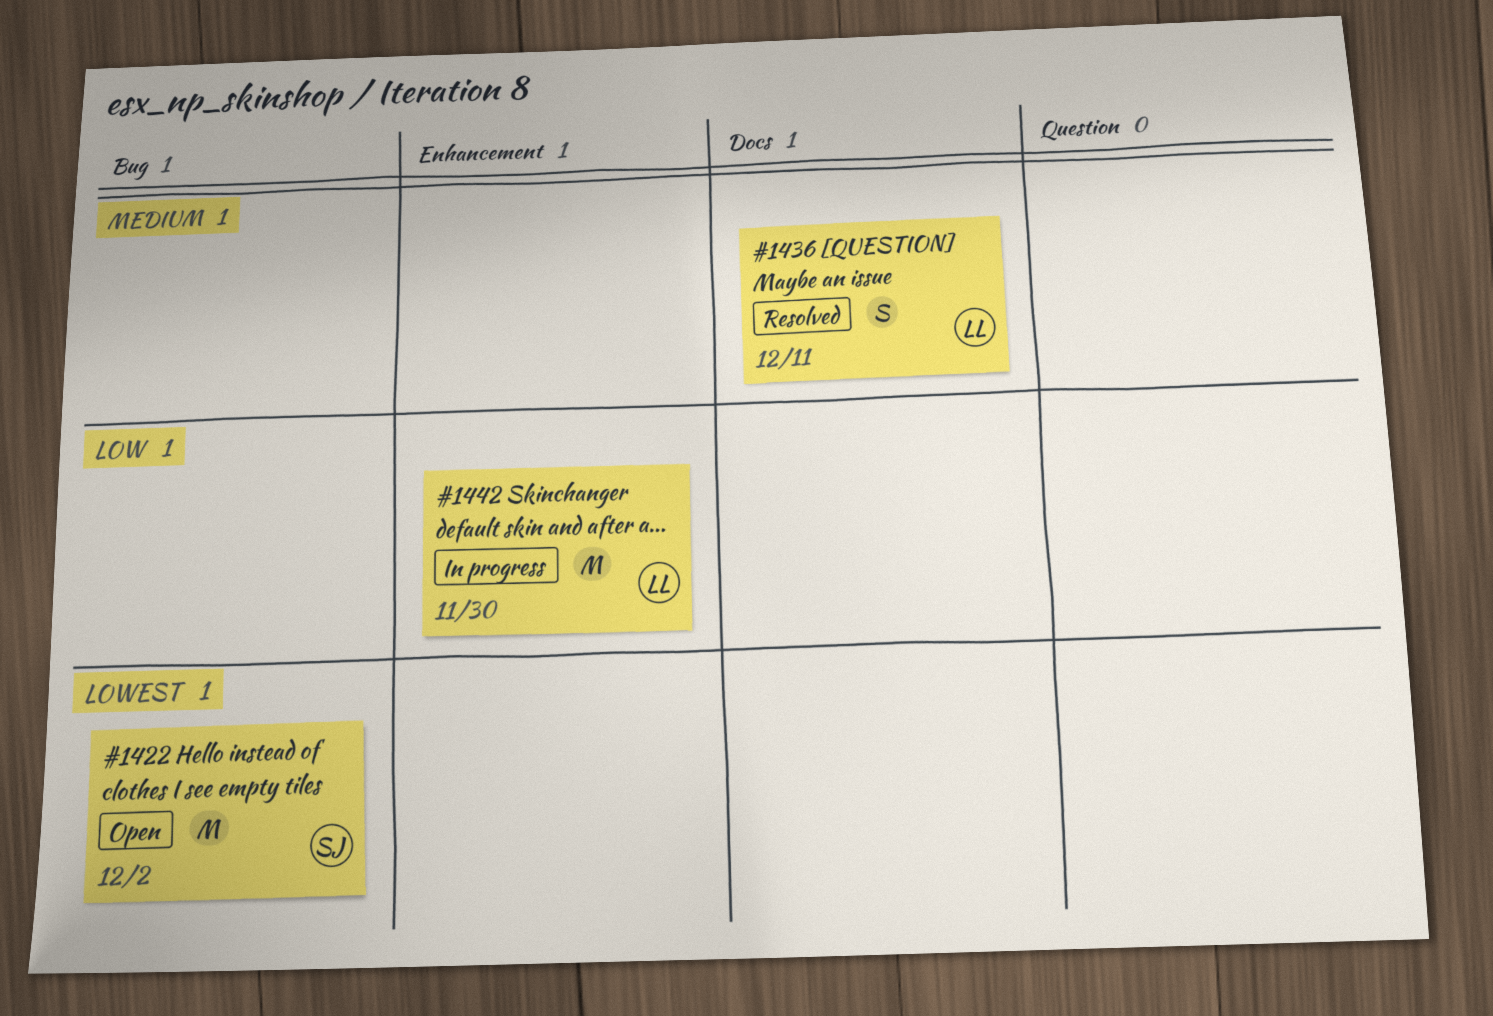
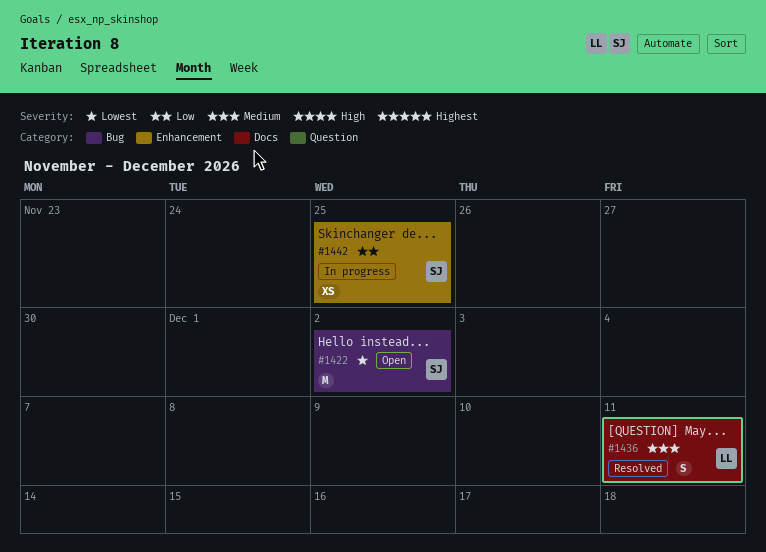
#1442, owner: LL -> SJ
#1442, estimate: M -> XS
#1442, due: Nov 30 -> Nov 25

